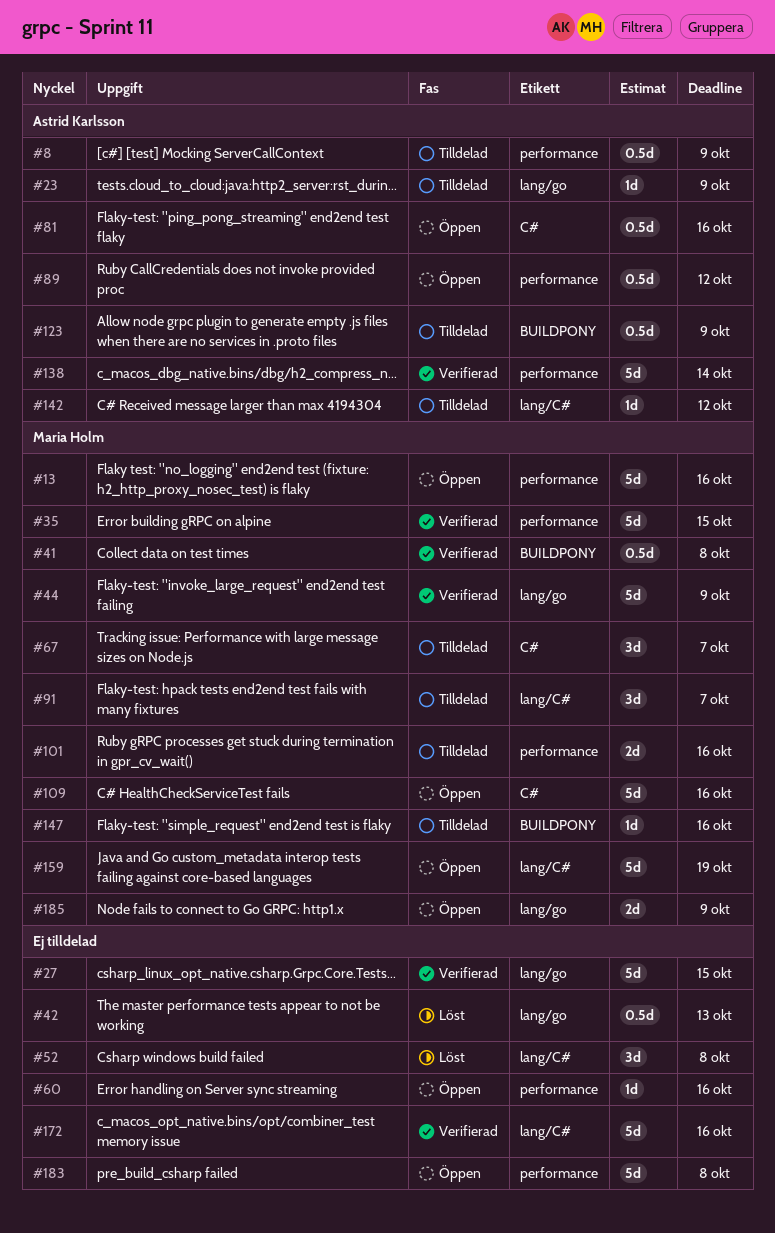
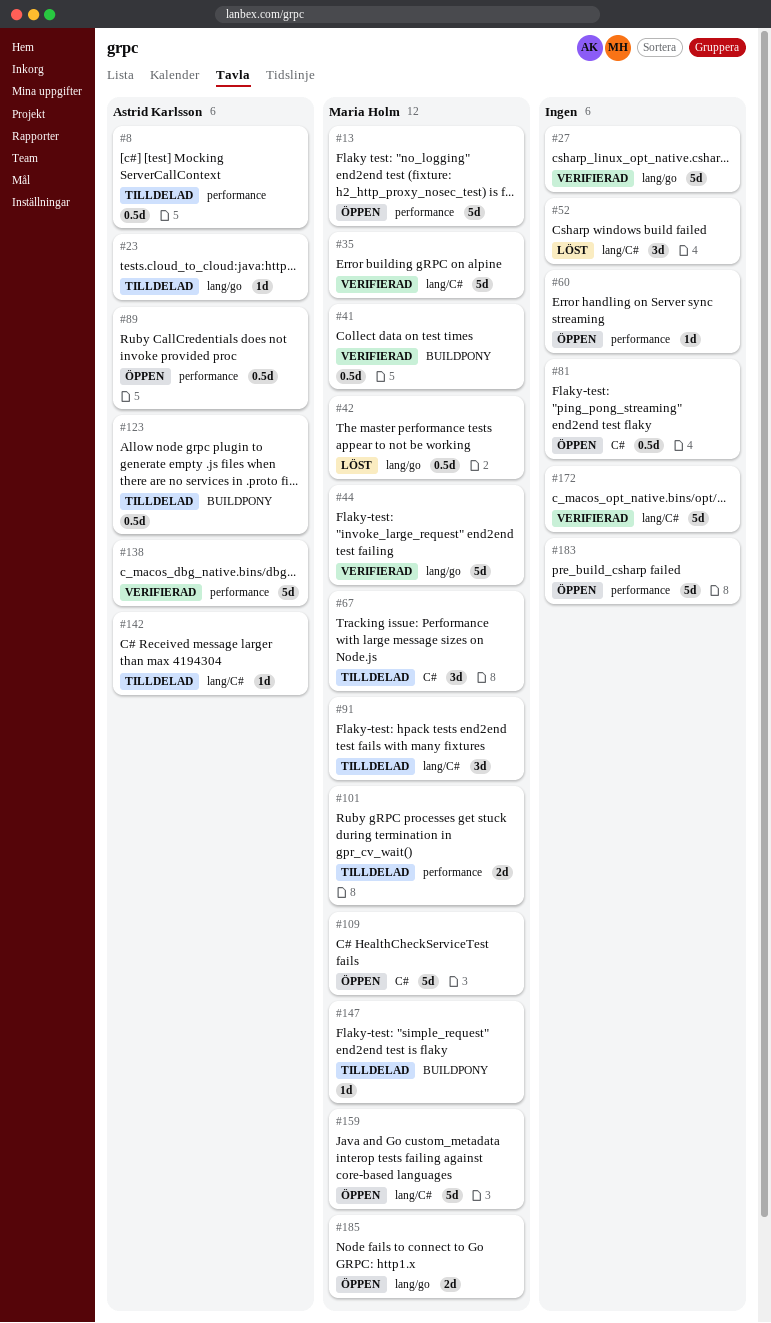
#35, label: performance -> lang/C#
#42, owner: none -> Maria Holm
#81, owner: Astrid Karlsson -> none

